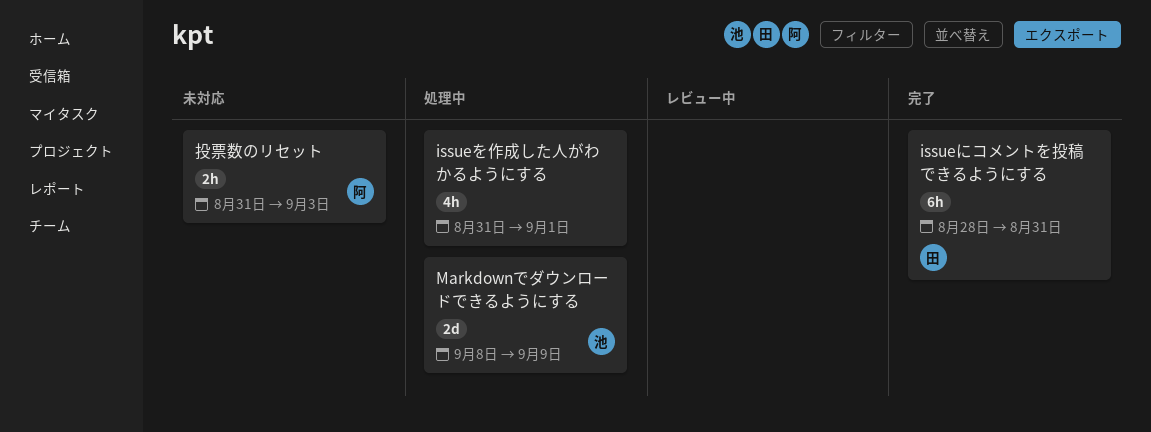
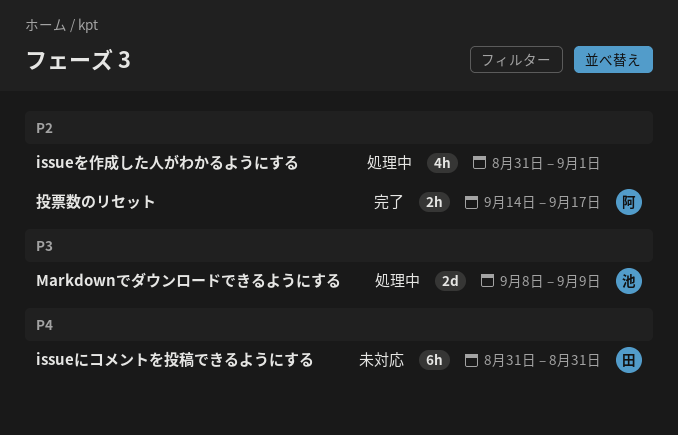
issueにコメントを投稿できるようにする, status: 完了 -> 未対応
issueにコメントを投稿できるようにする, start: Aug 28 -> Aug 31
投票数のリセット, status: 未対応 -> 完了
投票数のリセット, start: Aug 31 -> Sep 14
投票数のリセット, due: Sep 3 -> Sep 17

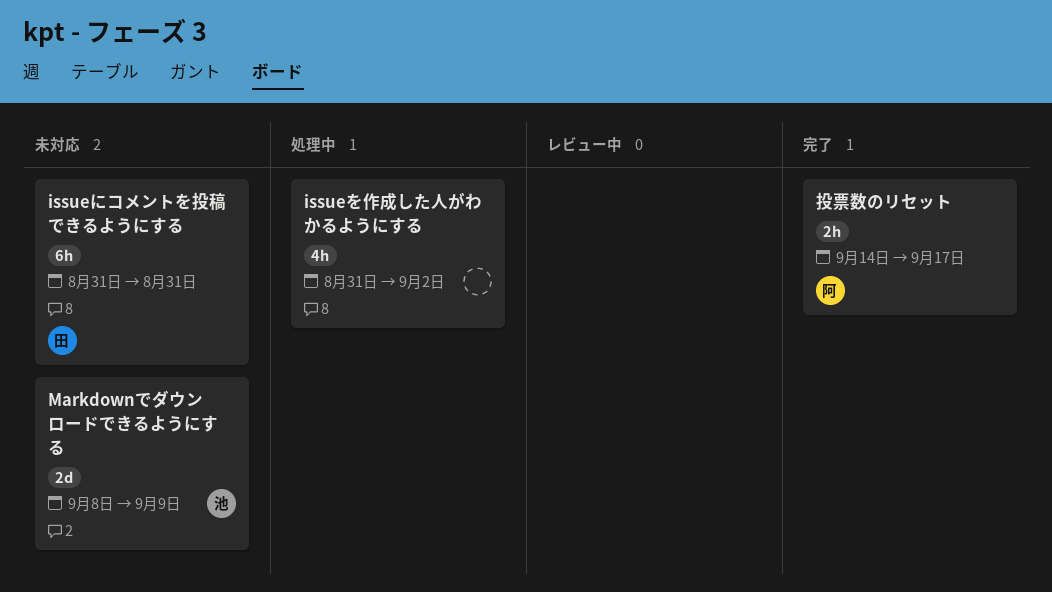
issueを作成した人がわかるようにする, due: Sep 1 -> Sep 2
Markdownでダウンロードできるようにする, status: 処理中 -> 未対応

